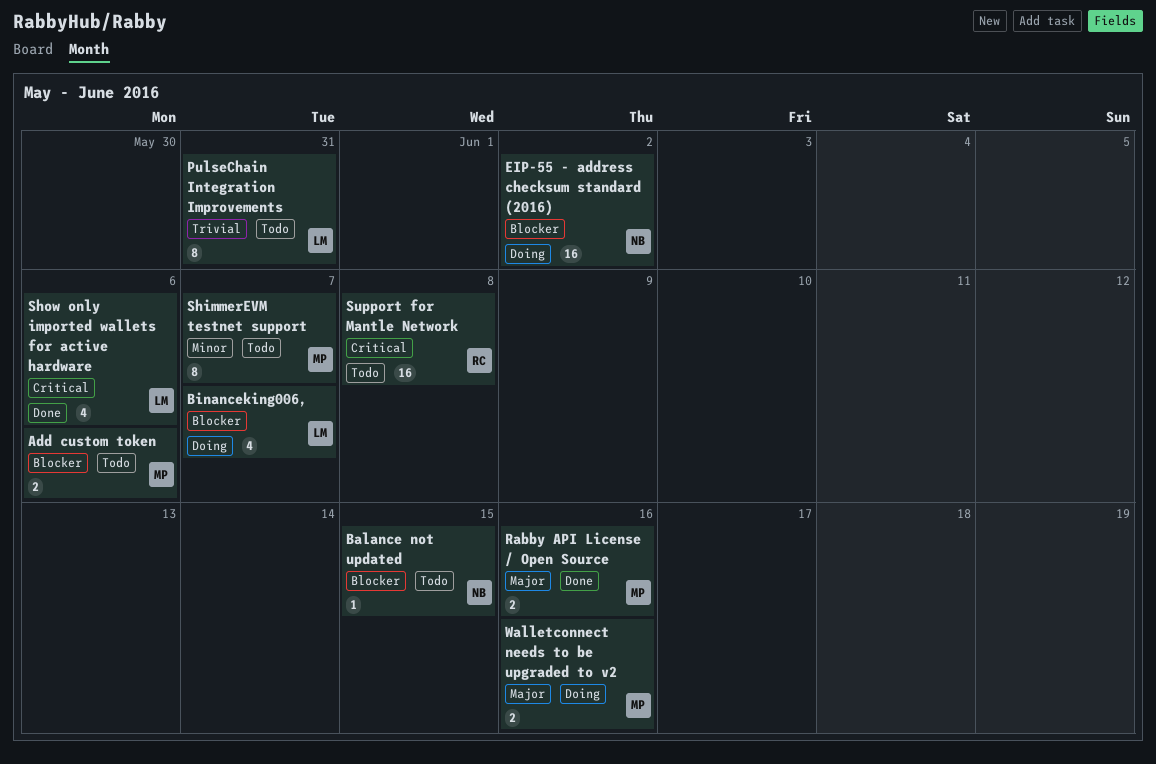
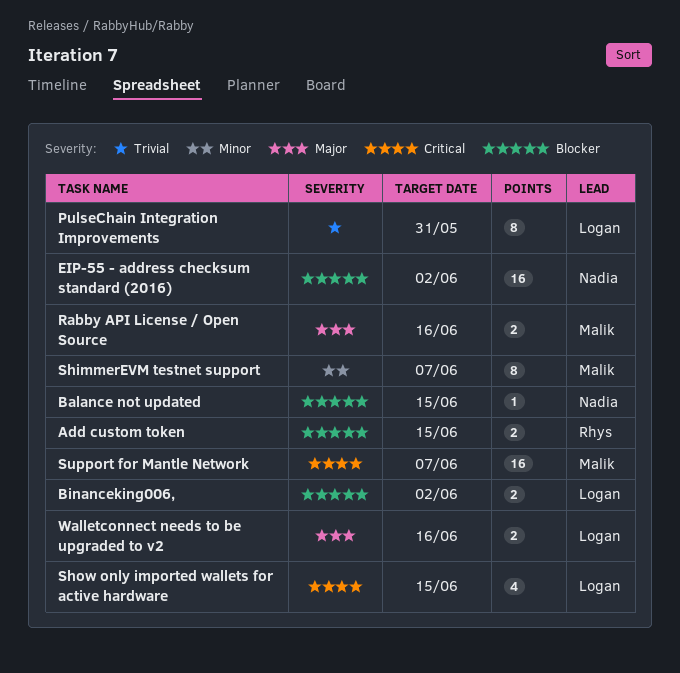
Add custom token, owner: Malik -> Rhys
Add custom token, due: Jun 6 -> Jun 15
Binanceking006,, estimate: 4 -> 2
Binanceking006,, due: Jun 7 -> Jun 2
Show only imported wallets for active hardware, due: Jun 6 -> Jun 15
Support for Mantle Network, owner: Rhys -> Malik
Support for Mantle Network, due: Jun 8 -> Jun 7
Walletconnect needs to be upgraded to v2, owner: Malik -> Logan

